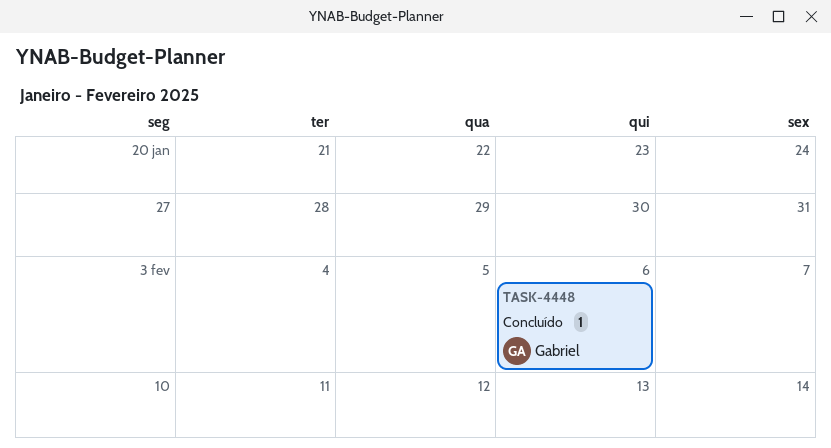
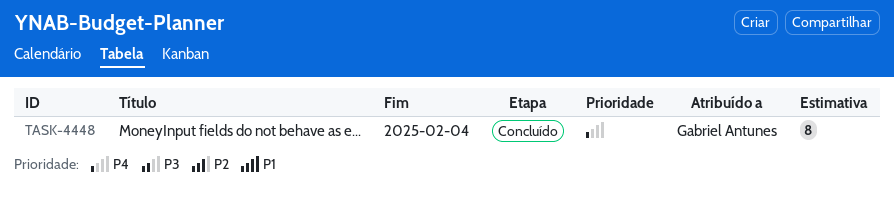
TASK-4448, estimate: 1 -> 8
TASK-4448, due: Feb 6 -> Feb 4

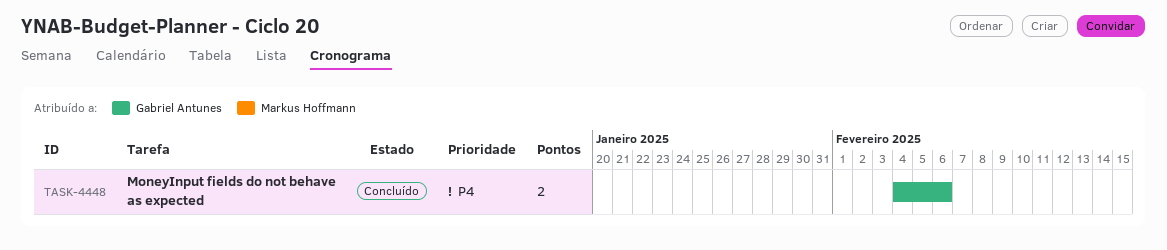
TASK-4448, estimate: 8 -> 2
TASK-4448, due: Feb 4 -> Feb 6

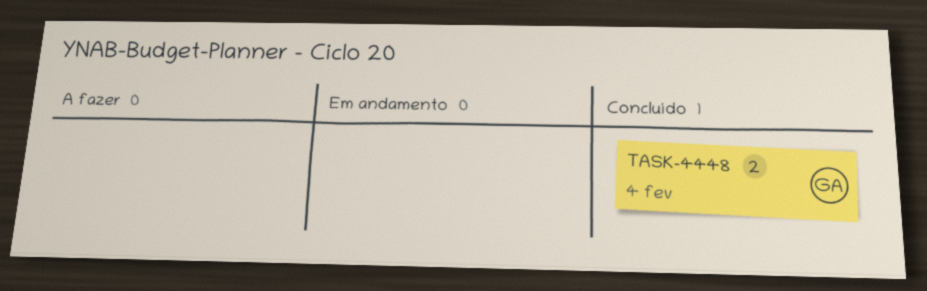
TASK-4448, due: Feb 6 -> Feb 4

